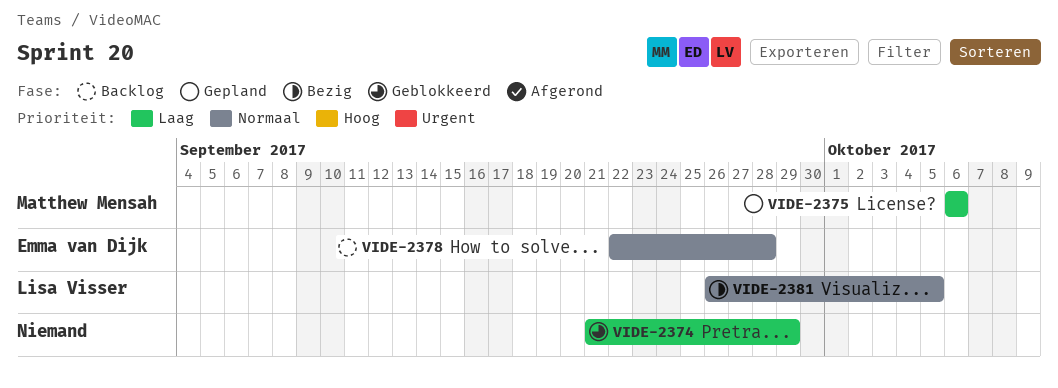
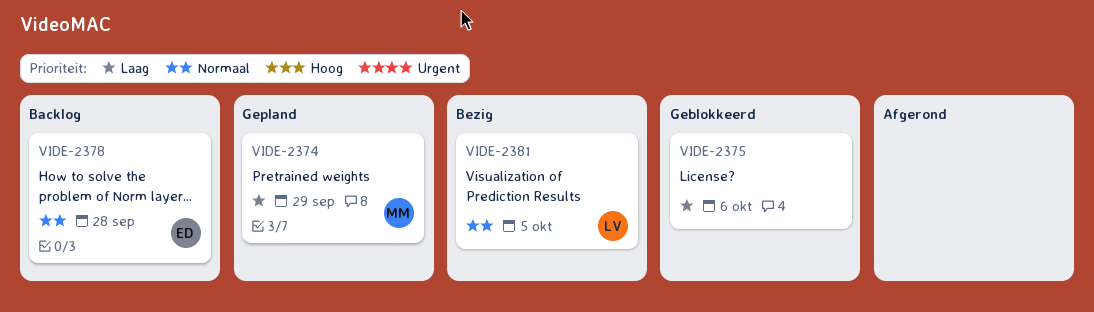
VIDE-2374, status: Geblokkeerd -> Gepland
VIDE-2374, owner: none -> Matthew Mensah
VIDE-2375, status: Gepland -> Geblokkeerd
VIDE-2375, owner: Matthew Mensah -> none

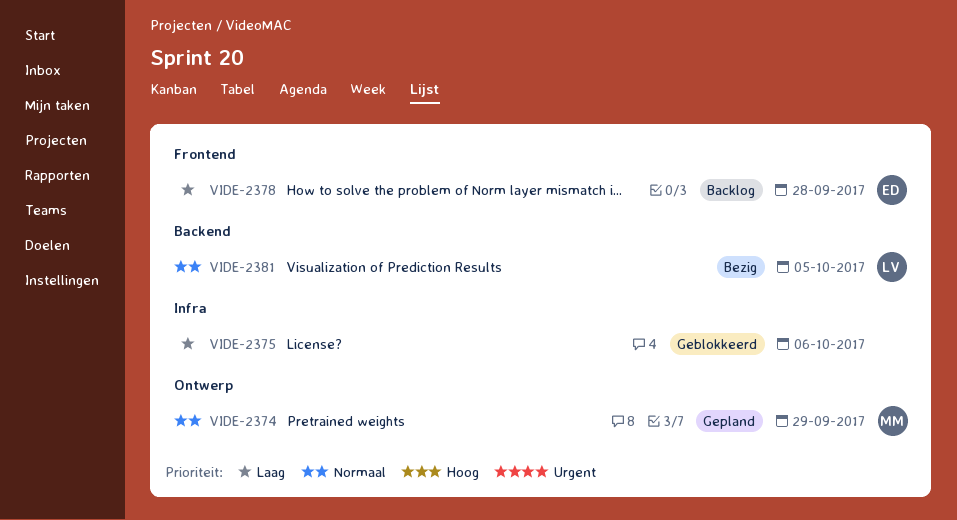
VIDE-2374, priority: Laag -> Normaal
VIDE-2378, priority: Normaal -> Laag

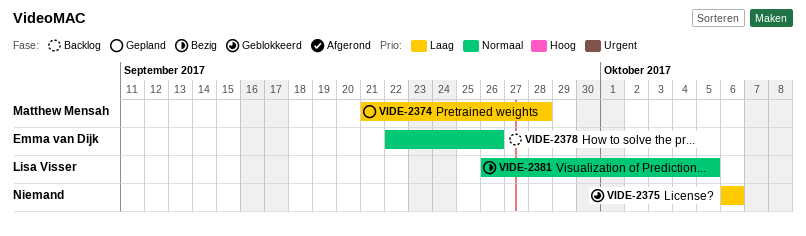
VIDE-2374, priority: Normaal -> Laag
VIDE-2374, due: Sep 29 -> Sep 28
VIDE-2378, priority: Laag -> Normaal
VIDE-2378, due: Sep 28 -> Sep 26

